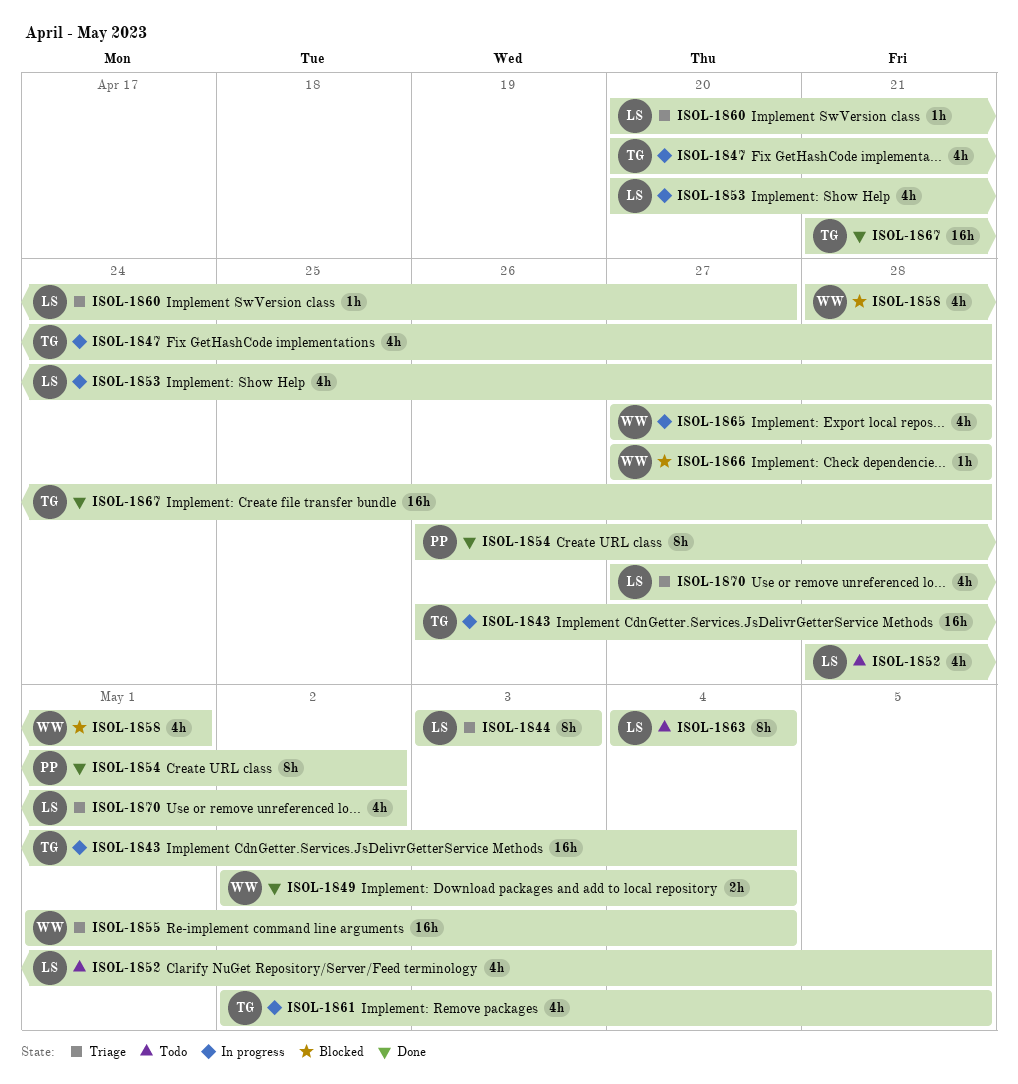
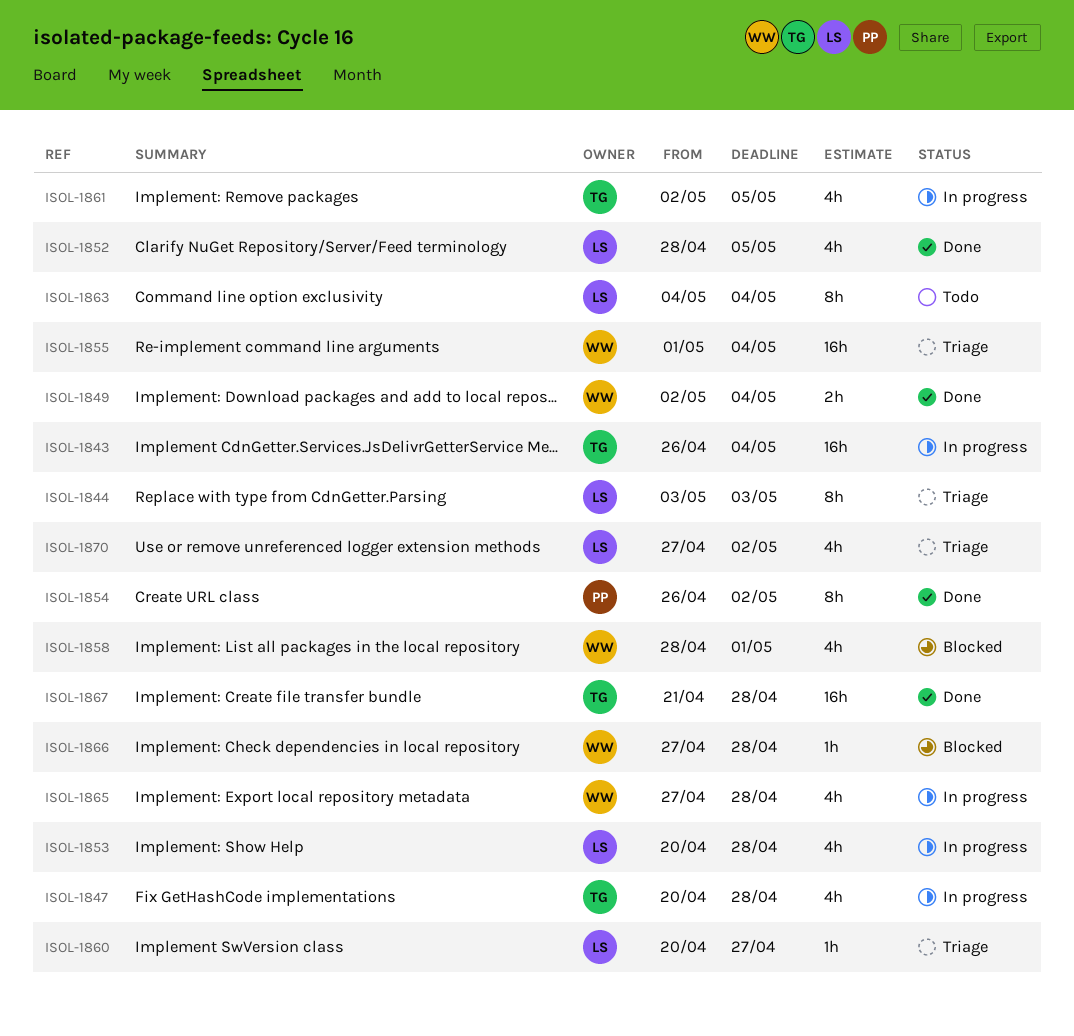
ISOL-1852, status: Todo -> Done

